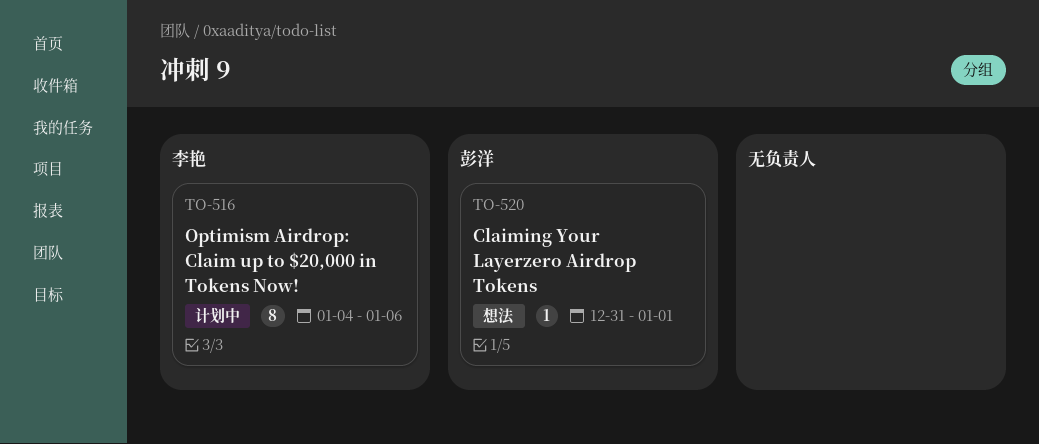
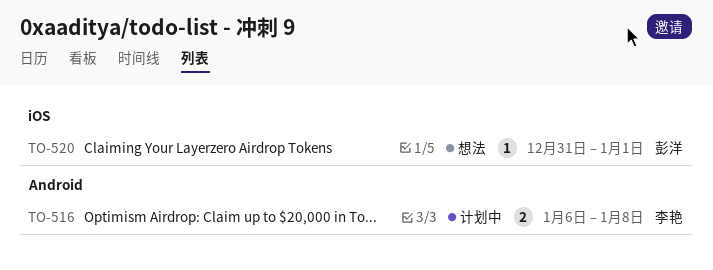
TO-516, estimate: 8 -> 2
TO-516, start: Jan 4 -> Jan 6
TO-516, due: Jan 6 -> Jan 8

